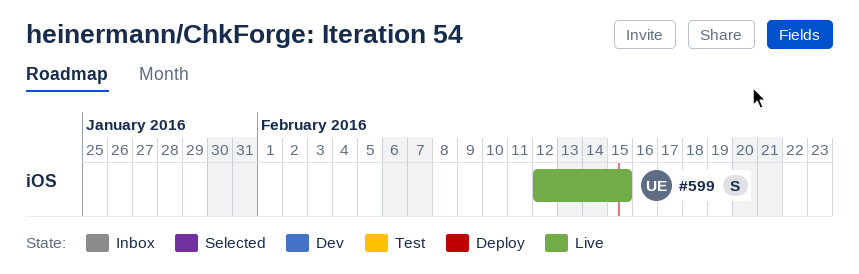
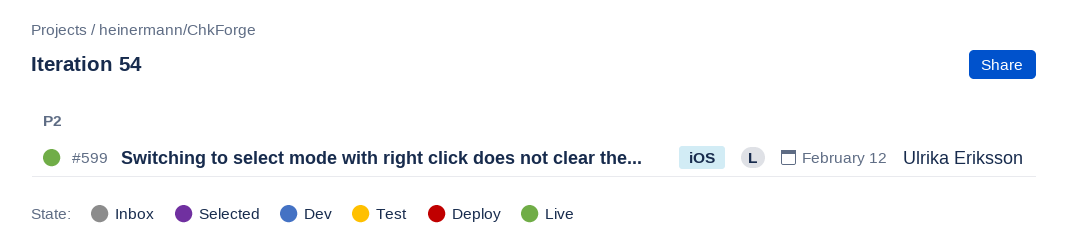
#599, estimate: S -> L
#599, due: Feb 15 -> Feb 12

